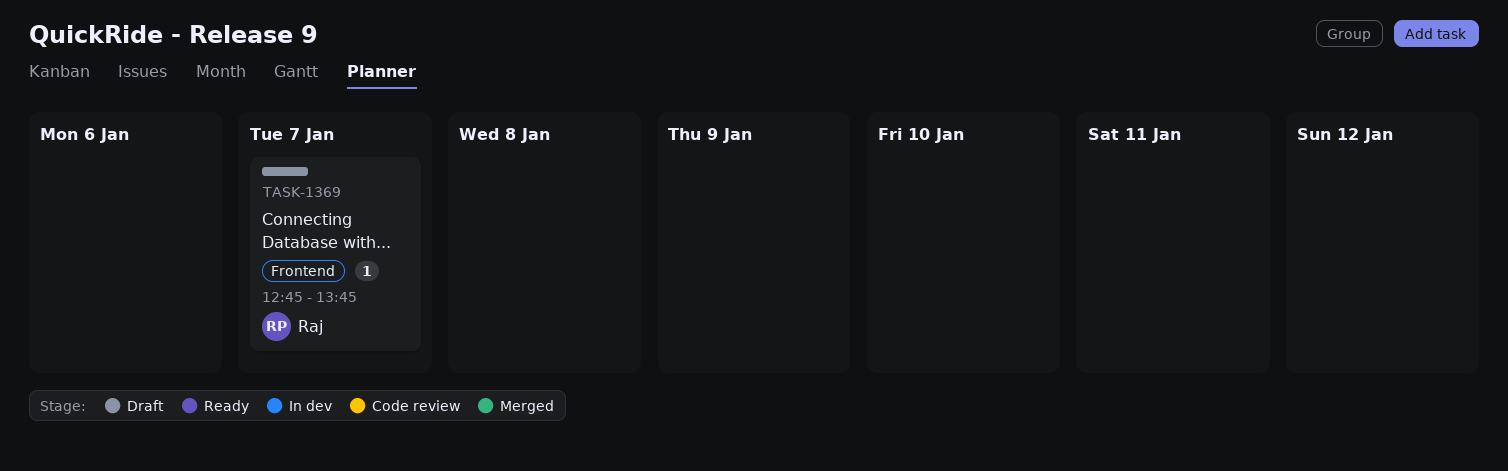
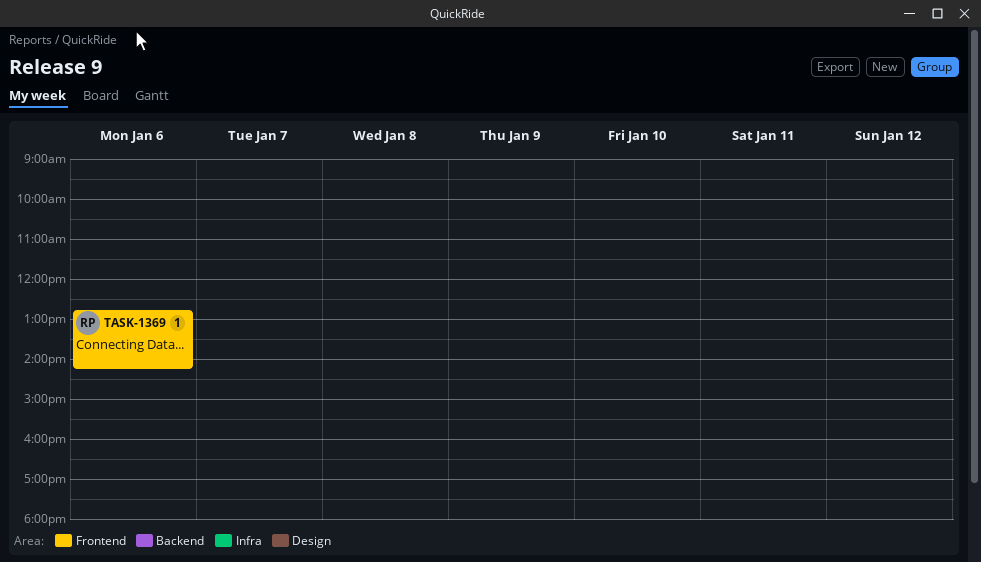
TASK-1369, day: Jan 7 -> Jan 6
TASK-1369, ends: 13:45 -> 14:15

